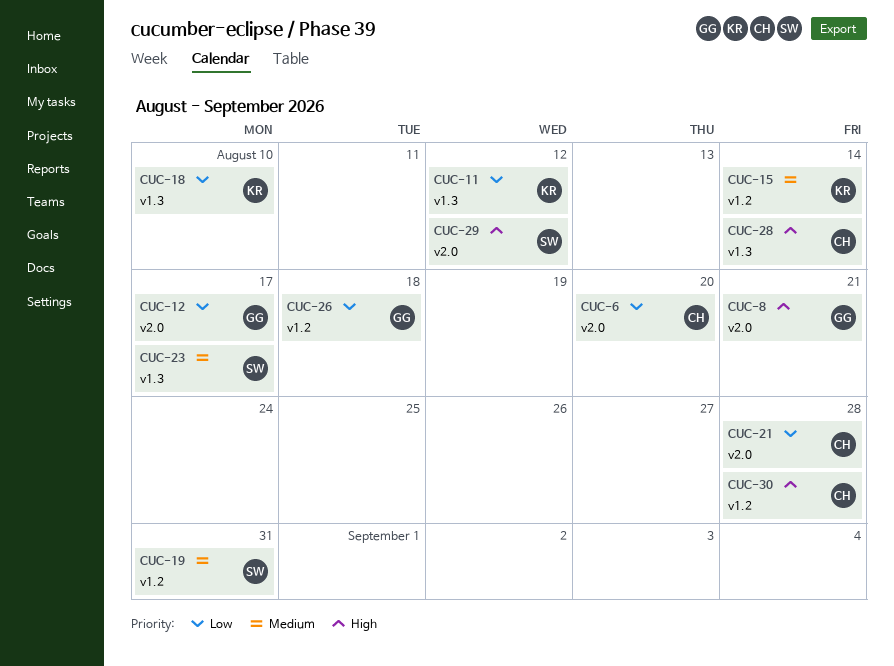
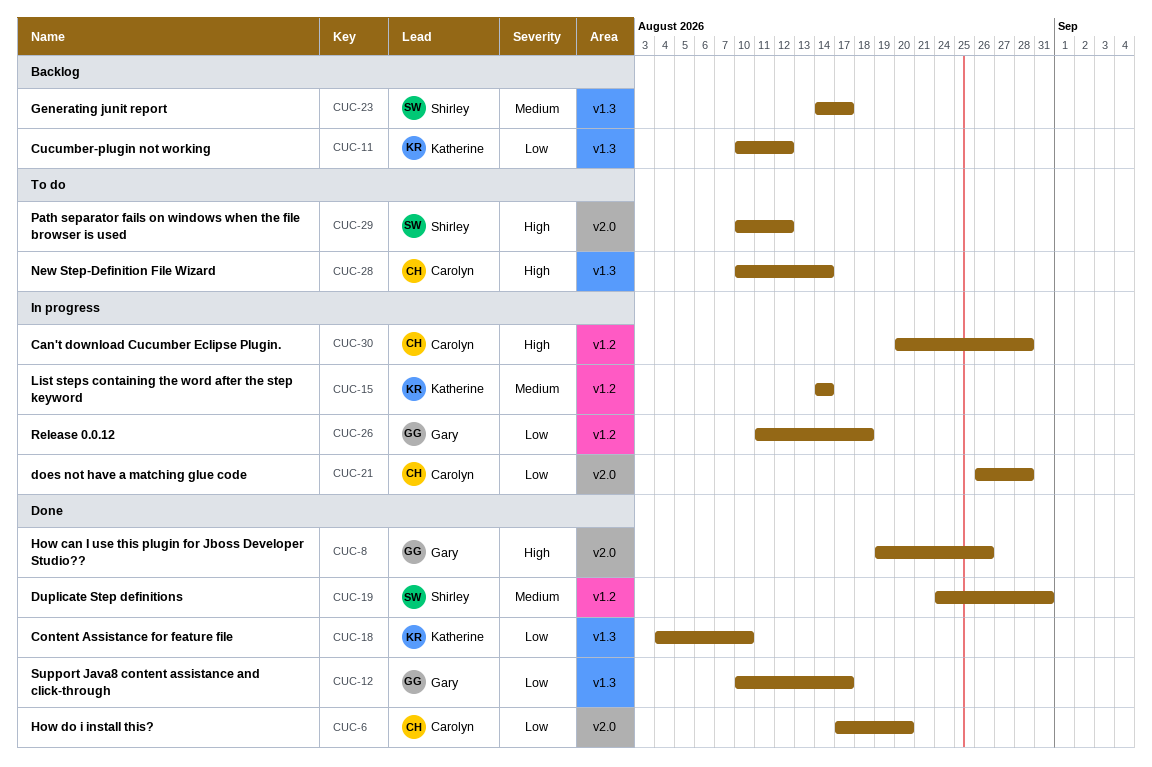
CUC-8, due: Aug 21 -> Aug 26
CUC-12, label: v2.0 -> v1.3

